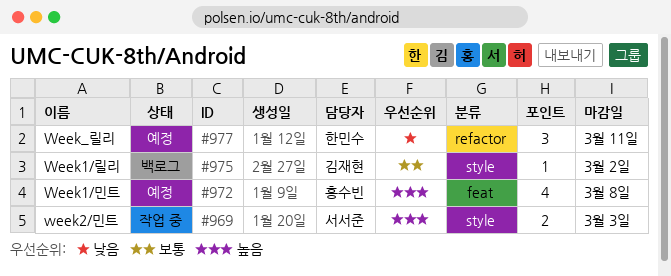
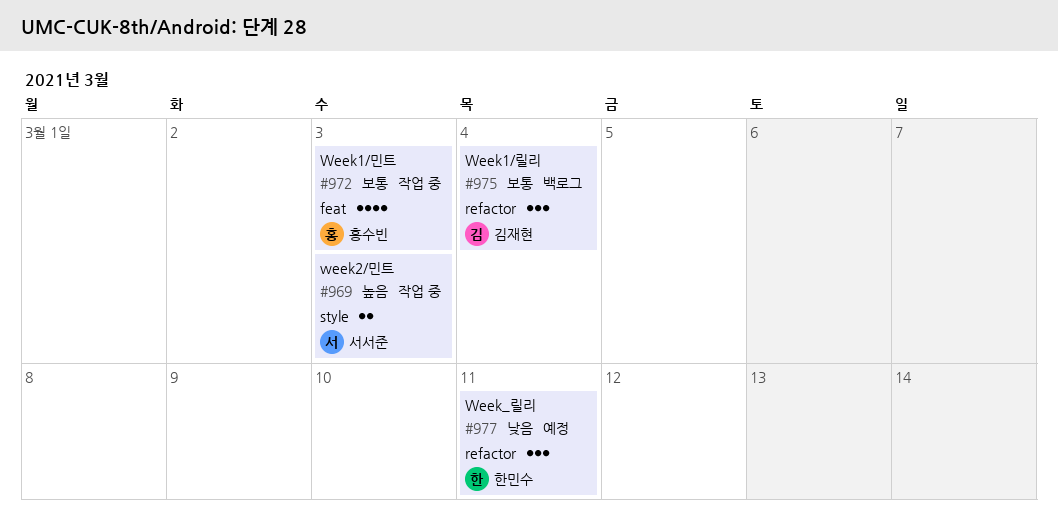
#972, status: 예정 -> 작업 중
#972, priority: 높음 -> 보통
#972, due: Mar 8 -> Mar 3
#975, label: style -> refactor
#975, estimate: 1 -> 3
#975, due: Mar 2 -> Mar 4

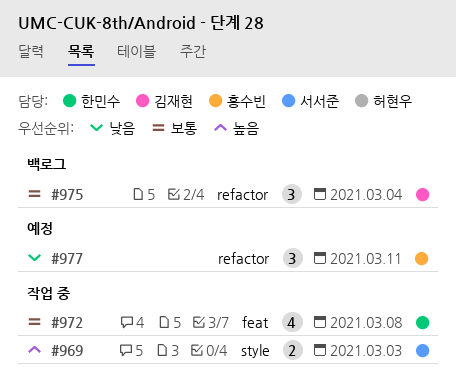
#972, owner: 홍수빈 -> 한민수
#972, due: Mar 3 -> Mar 8
#977, owner: 한민수 -> 홍수빈

